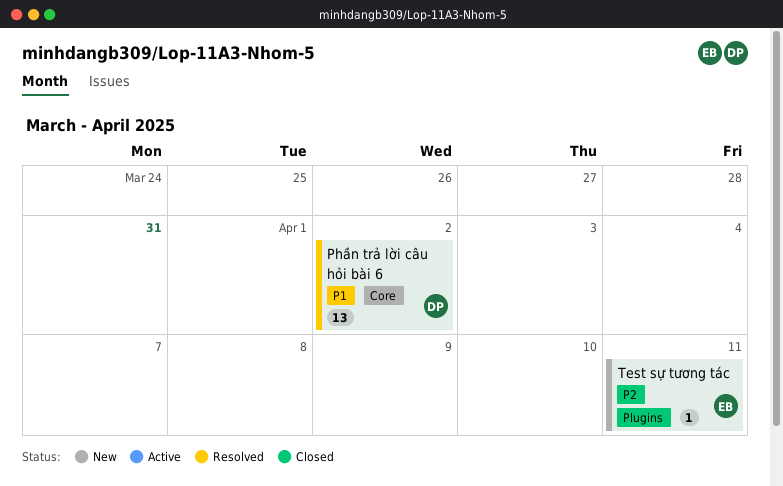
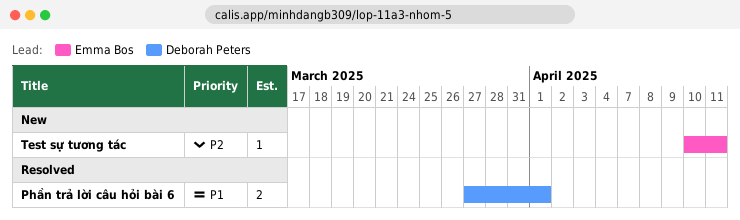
Phần trả lời câu hỏi bài 6, estimate: 13 -> 2
Phần trả lời câu hỏi bài 6, due: Apr 2 -> Apr 1

